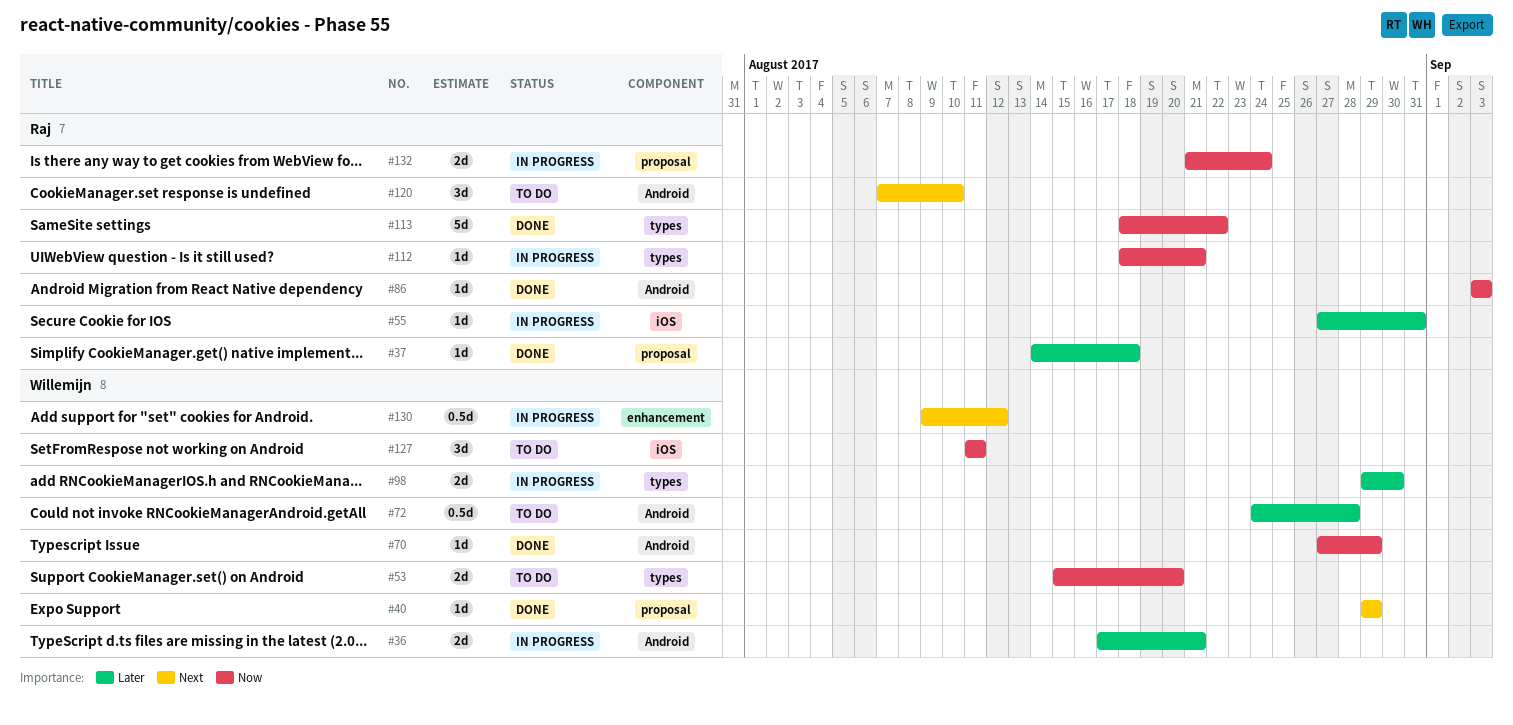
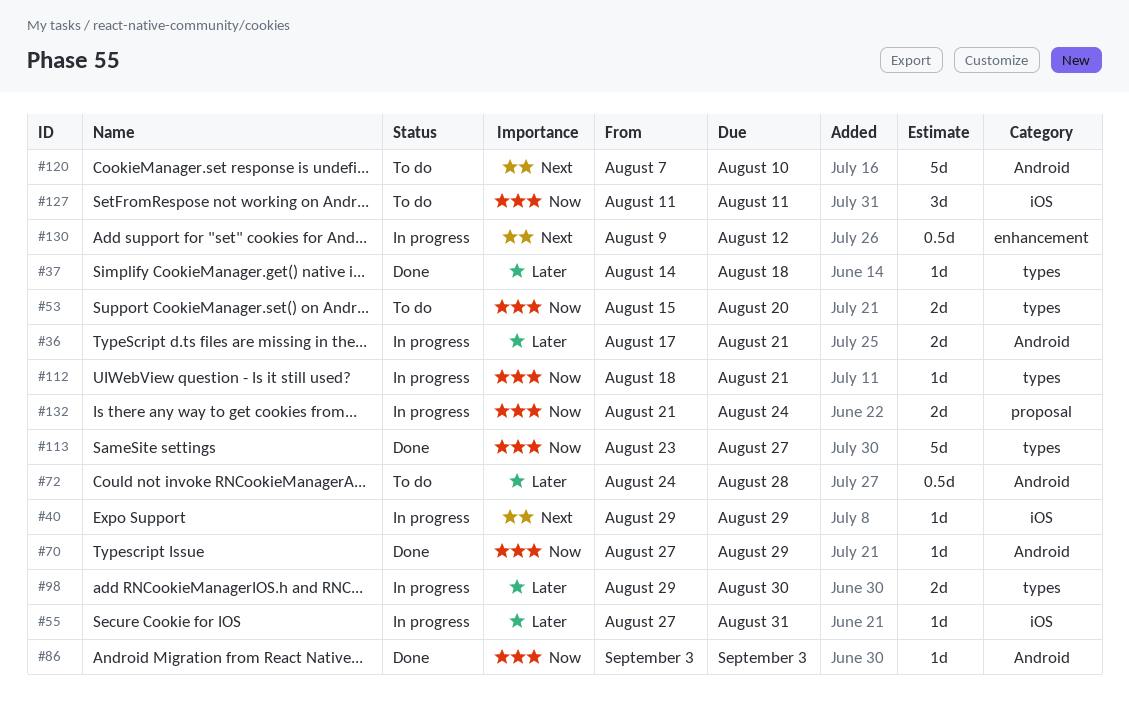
#37, label: proposal -> types
#40, status: Done -> In progress
#40, label: proposal -> iOS
#113, start: Aug 18 -> Aug 23
#113, due: Aug 22 -> Aug 27
#120, estimate: 3d -> 5d

